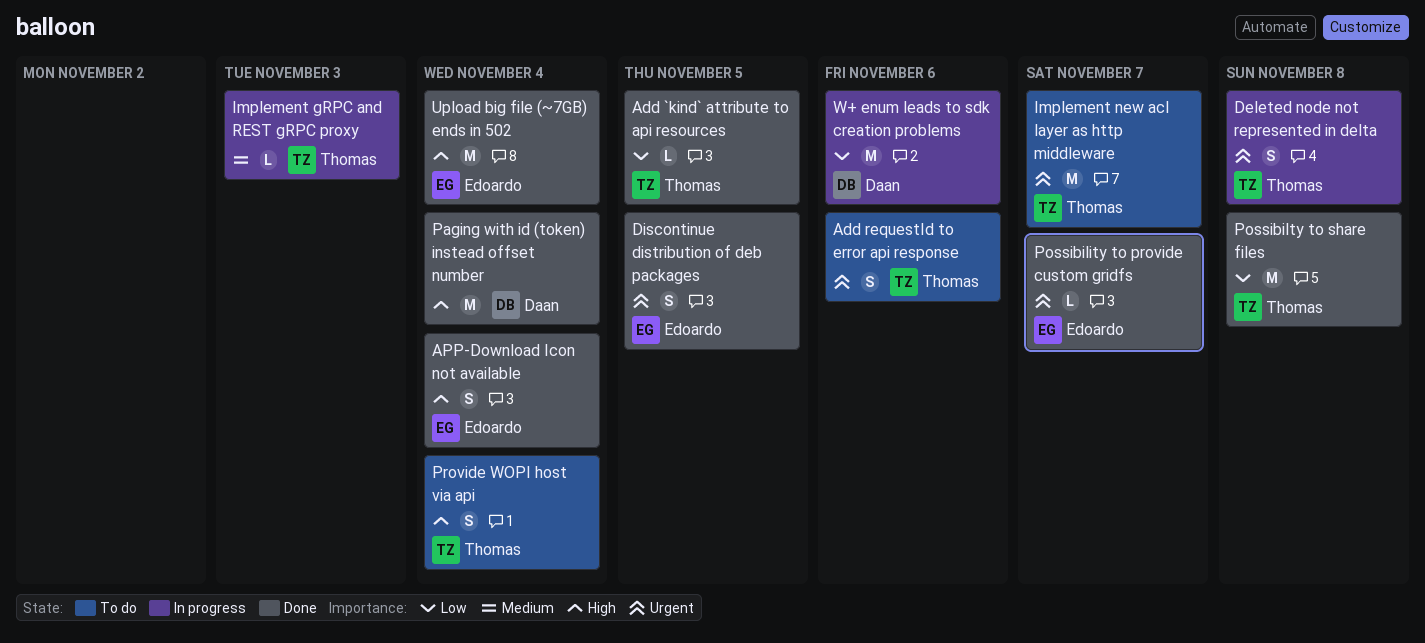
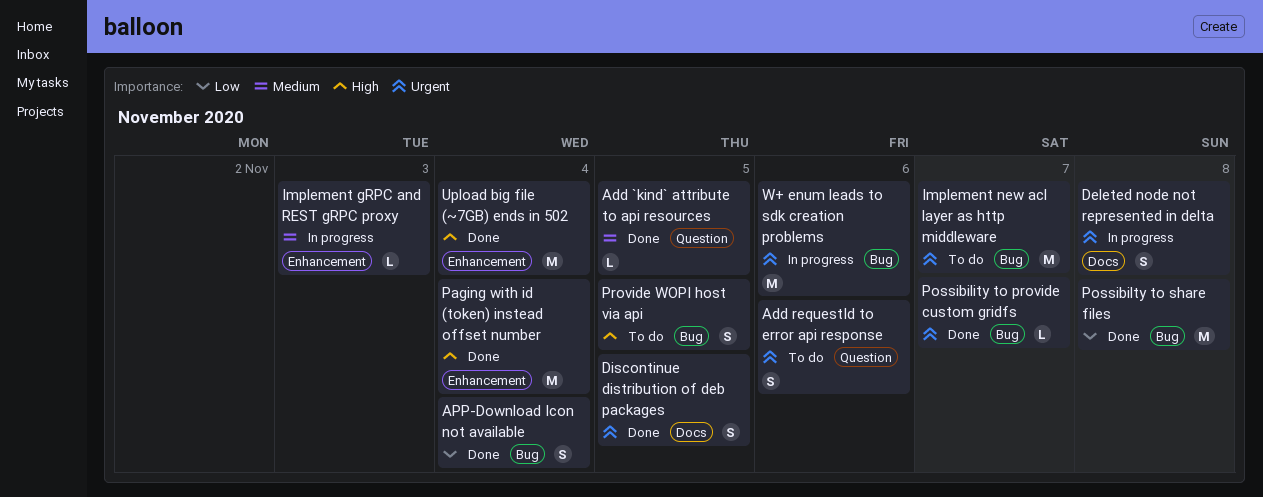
Add `kind` attribute to api resources, priority: Low -> Medium
APP-Download Icon not available, priority: High -> Low
Provide WOPI host via api, due: Nov 4 -> Nov 5
W+ enum leads to sdk creation problems, priority: Low -> Urgent

